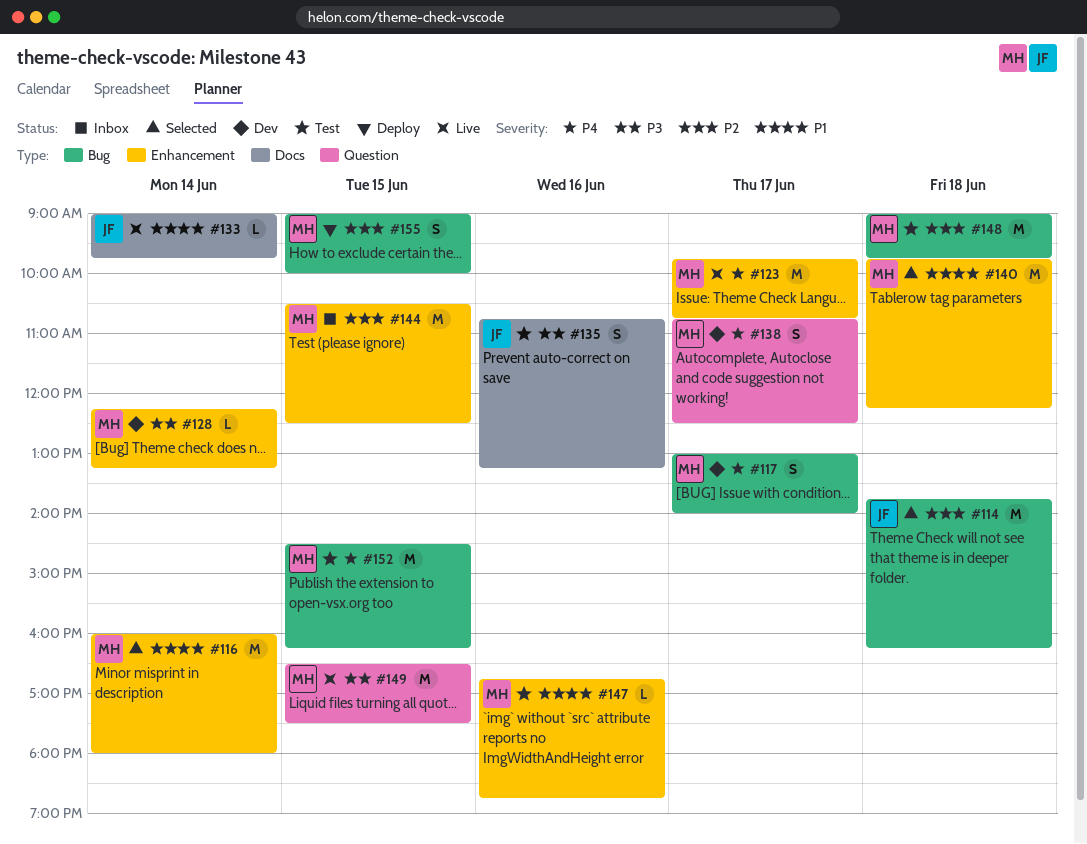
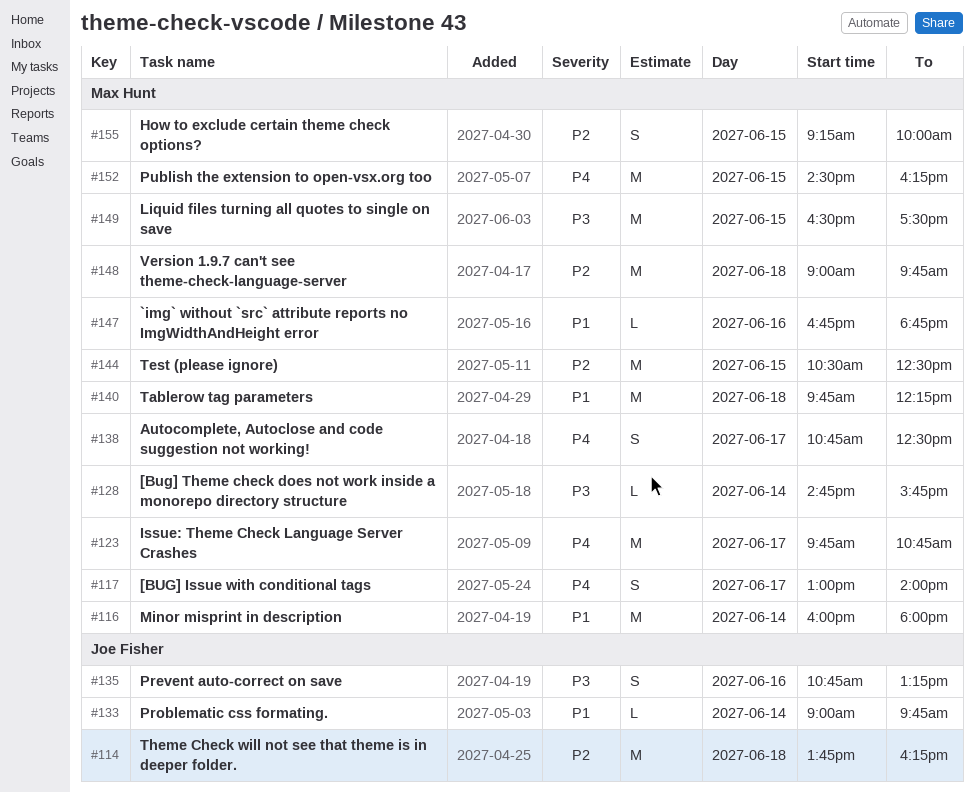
#128, begins: 12:15 -> 14:45
#128, ends: 13:15 -> 15:45
#155, begins: 09:00 -> 09:15

